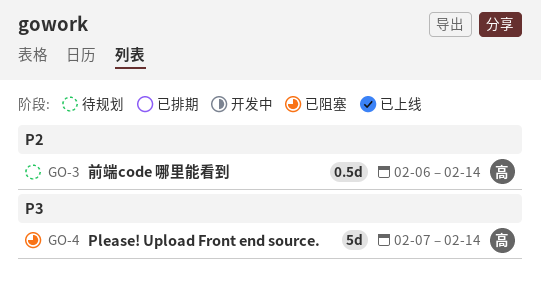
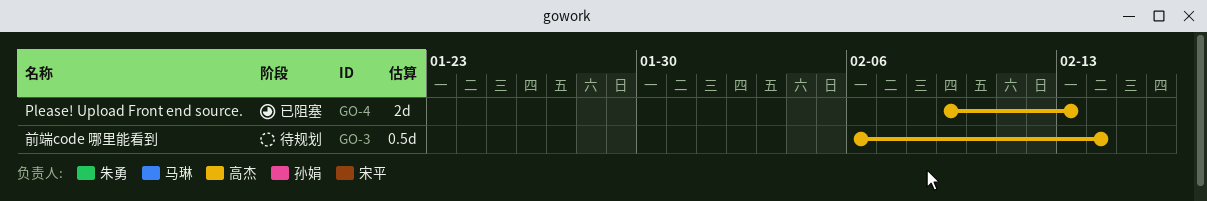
GO-4, estimate: 5d -> 2d
GO-4, start: Feb 7 -> Feb 9
GO-4, due: Feb 14 -> Feb 13

